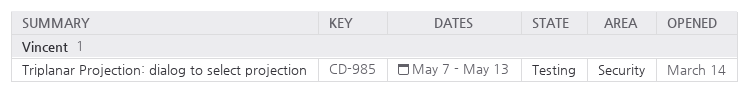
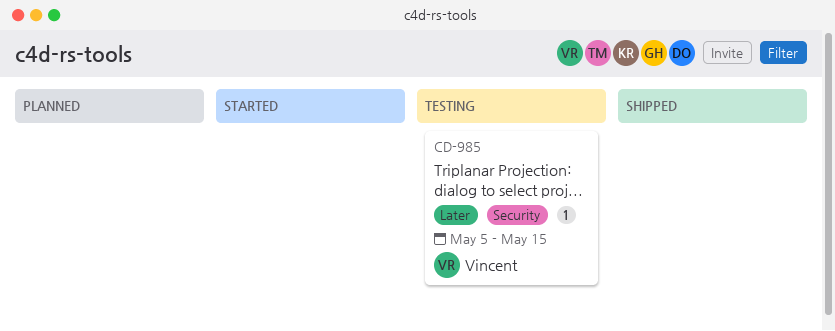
CD-985, start: May 7 -> May 5
CD-985, due: May 13 -> May 15

